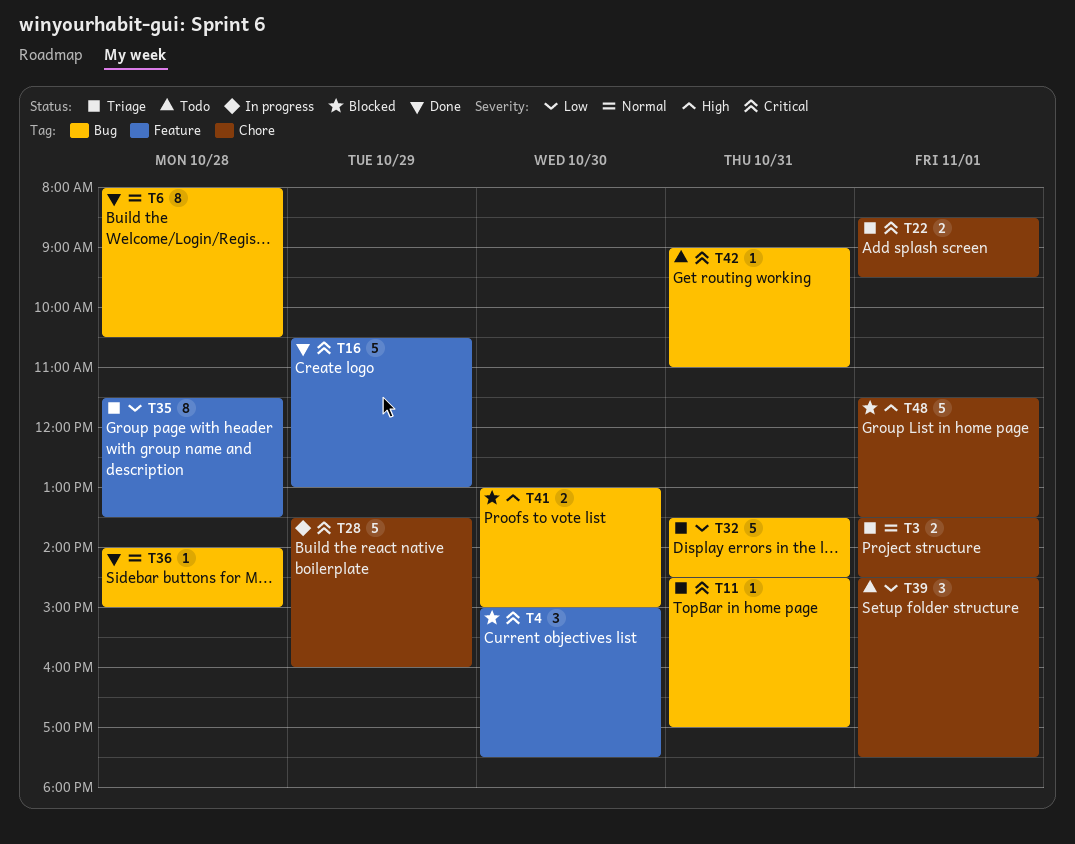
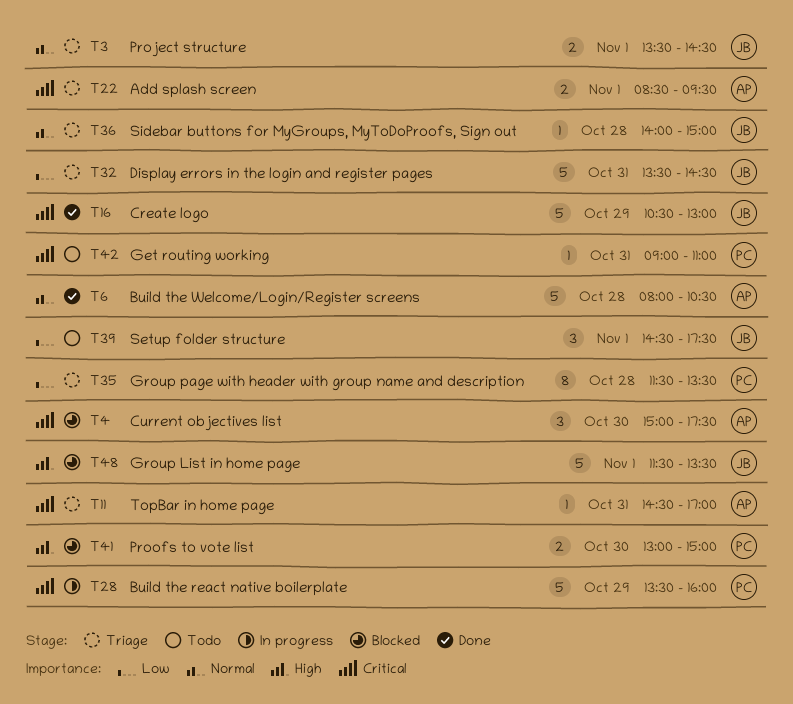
T6, estimate: 8 -> 5
T36, status: Done -> Triage

